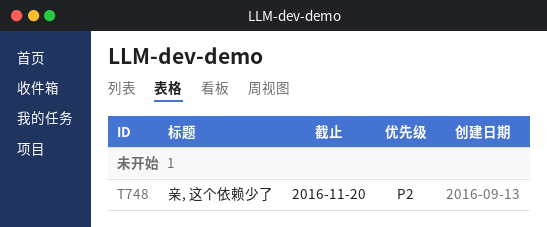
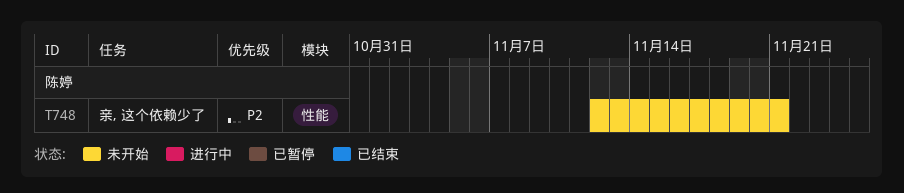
T748, due: Nov 20 -> Nov 21

